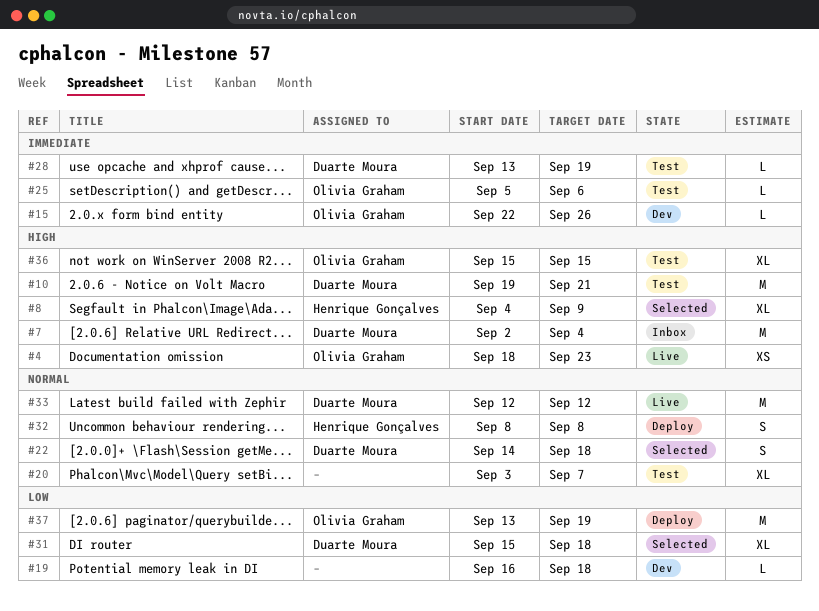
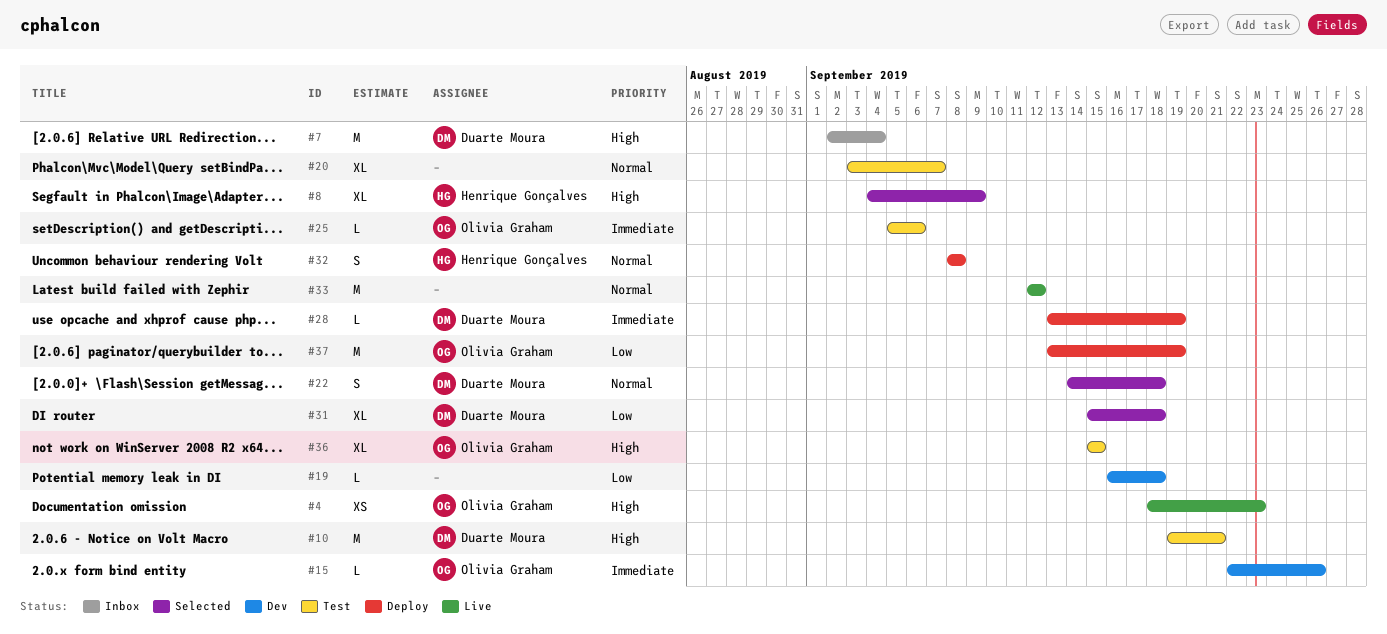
#28, status: Test -> Deploy
#33, owner: Duarte Moura -> none

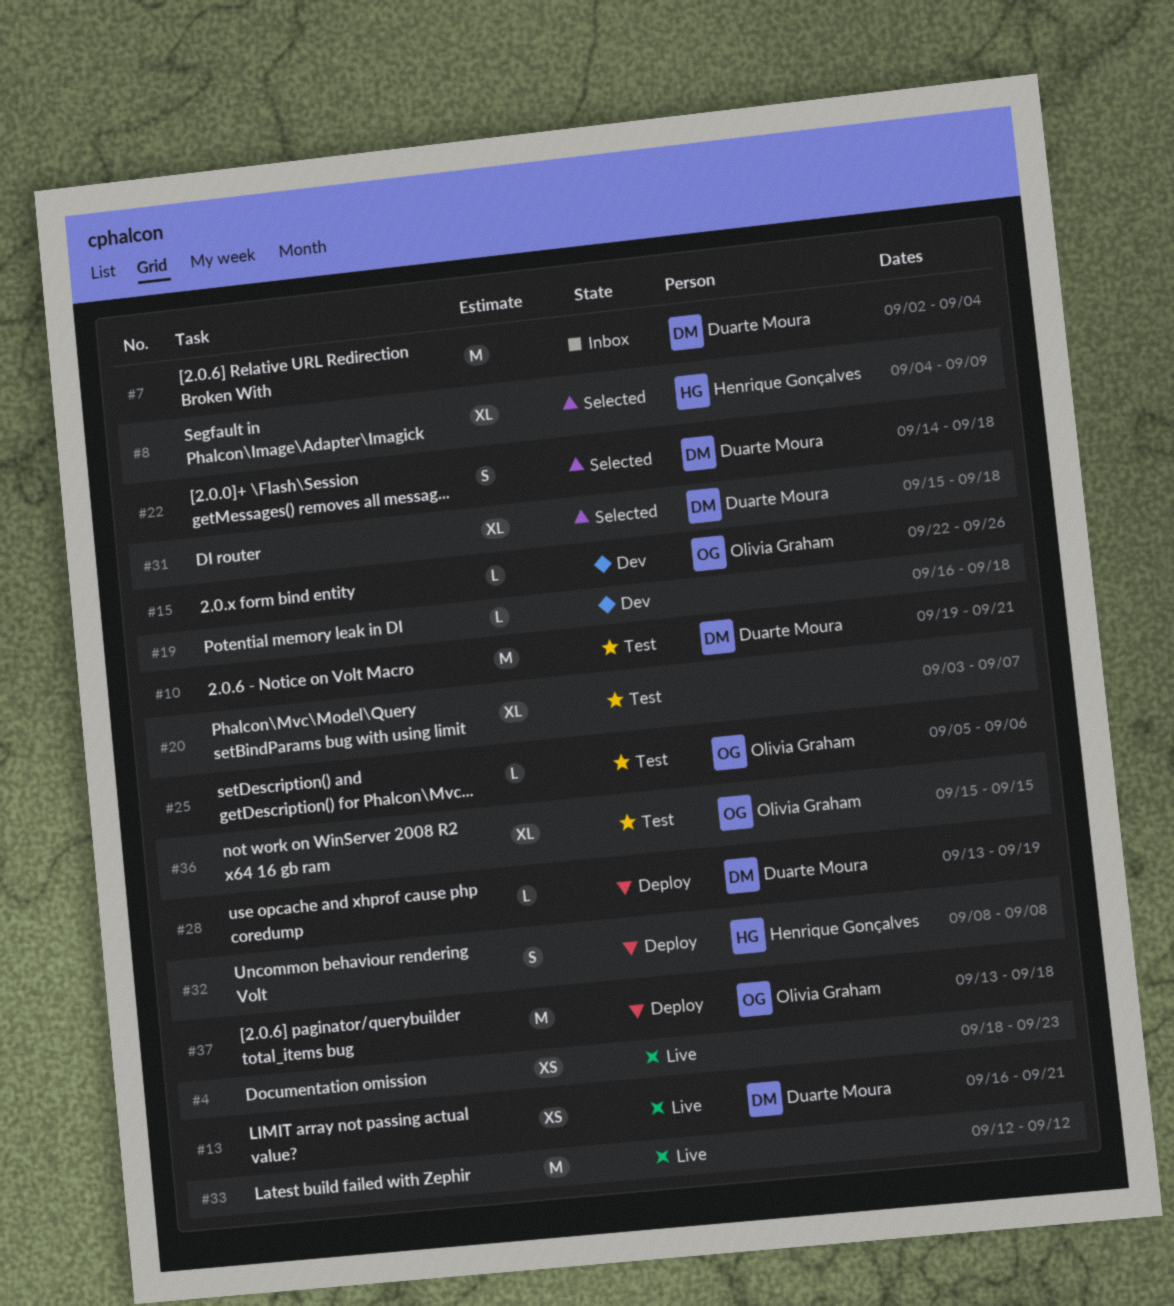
#4, owner: Olivia Graham -> none
#13: none -> present
#37, due: Sep 19 -> Sep 18

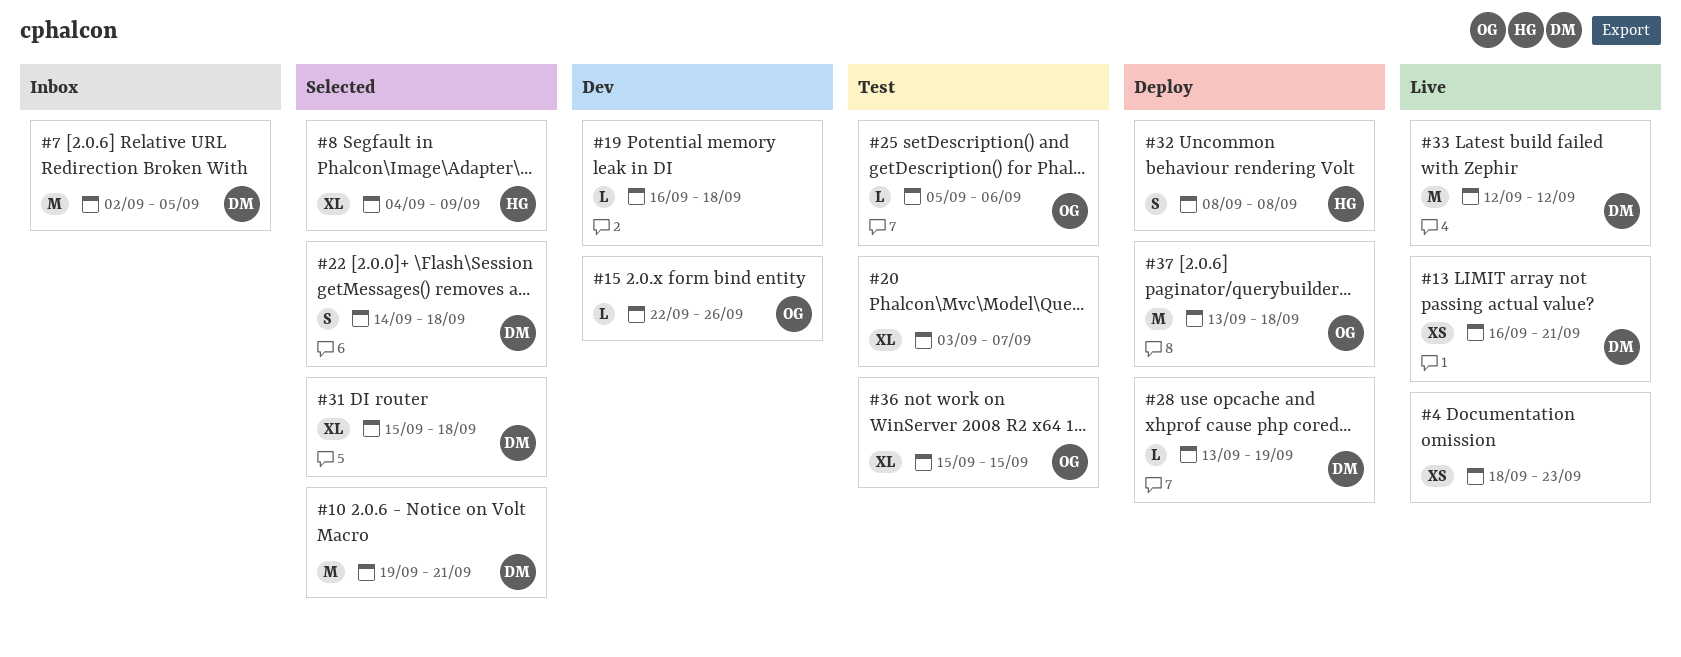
#7, due: Sep 4 -> Sep 5
#10, status: Test -> Selected
#33, owner: none -> Duarte Moura

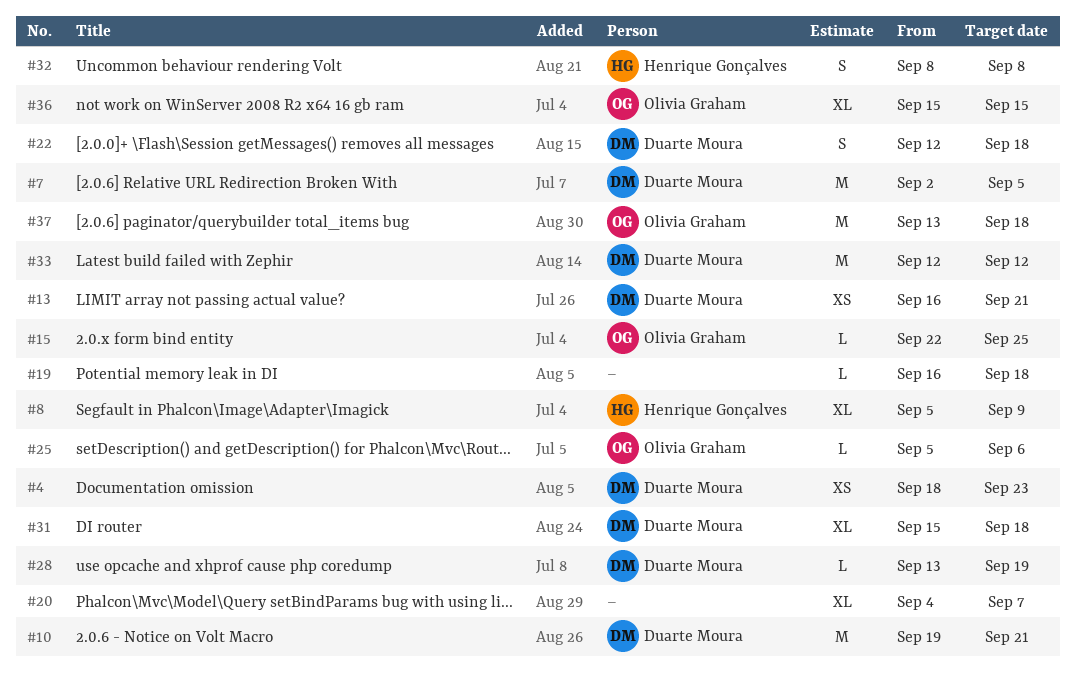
#4, owner: none -> Duarte Moura
#8, start: Sep 4 -> Sep 5
#15, due: Sep 26 -> Sep 25
#20, start: Sep 3 -> Sep 4
#22, start: Sep 14 -> Sep 12

